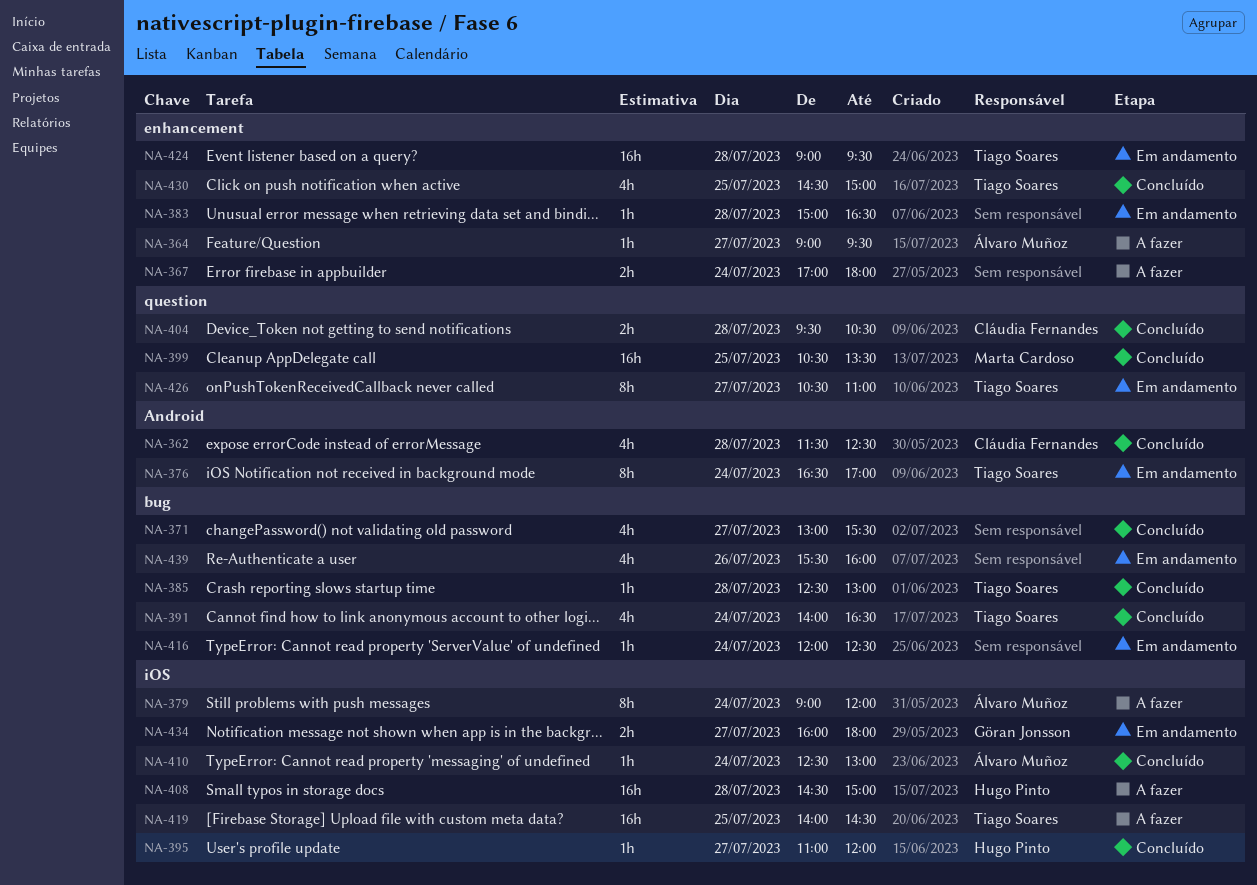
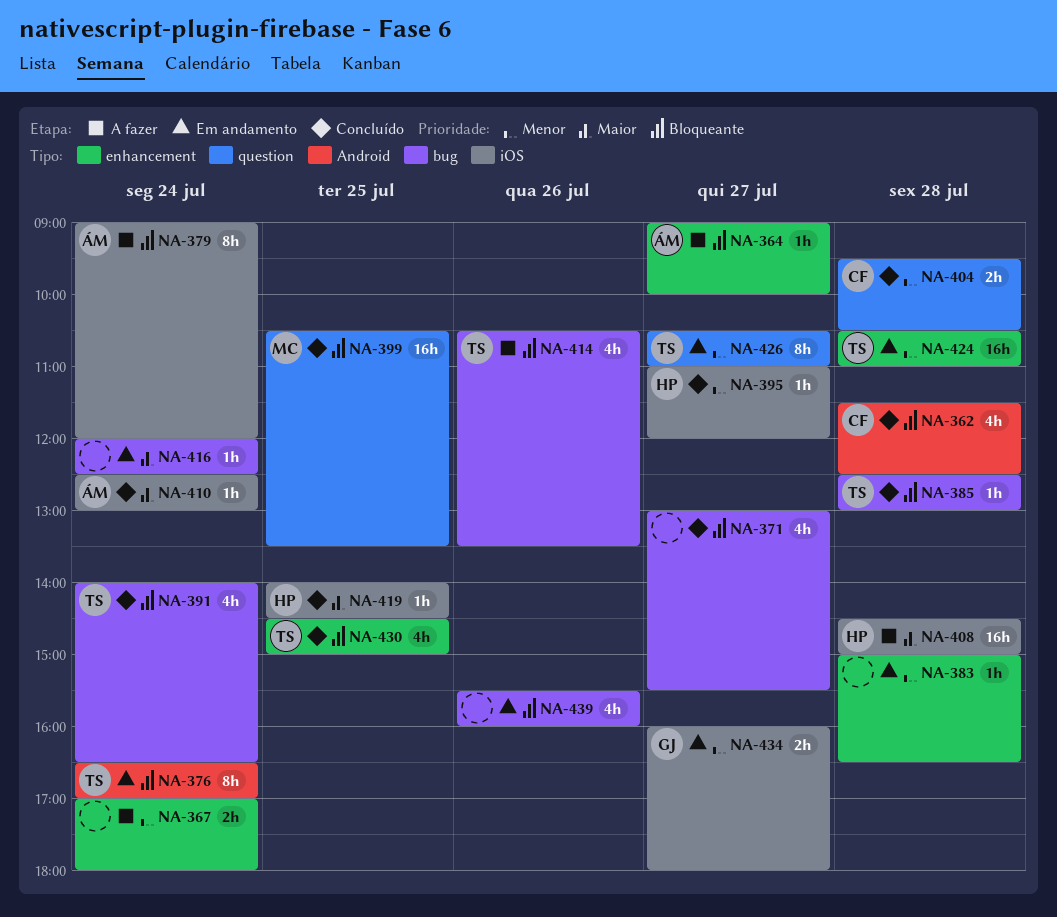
NA-364, ends: 09:30 -> 10:00
NA-414: none -> present
NA-419, status: A fazer -> Concluído
NA-419, owner: Tiago Soares -> Hugo Pinto
NA-419, estimate: 16h -> 1h
NA-424, begins: 09:00 -> 10:30
NA-424, ends: 09:30 -> 11:00

